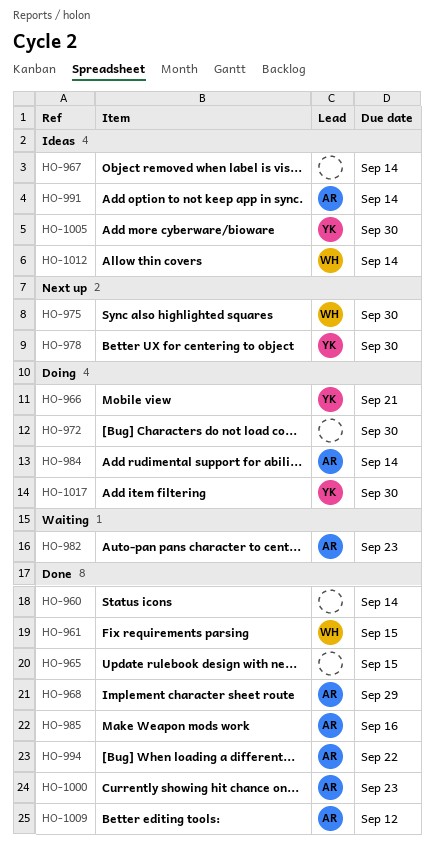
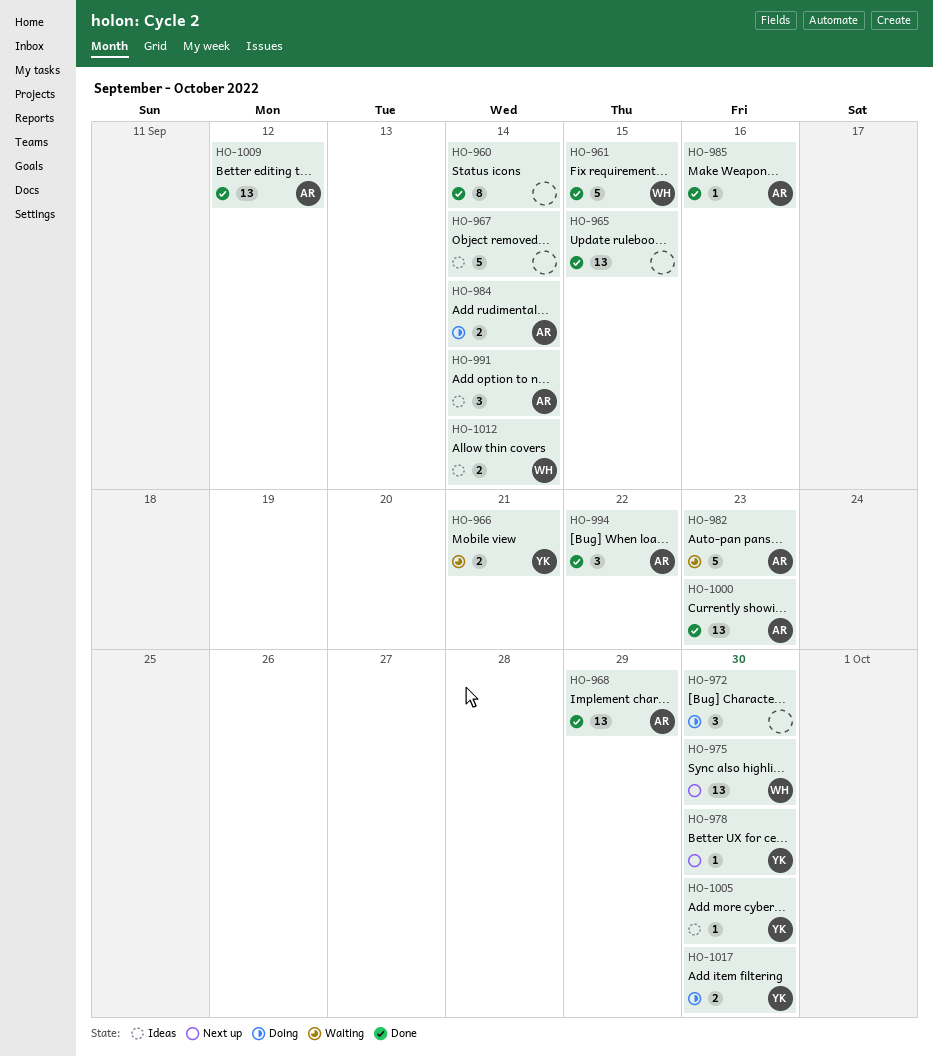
HO-966, status: Doing -> Waiting

